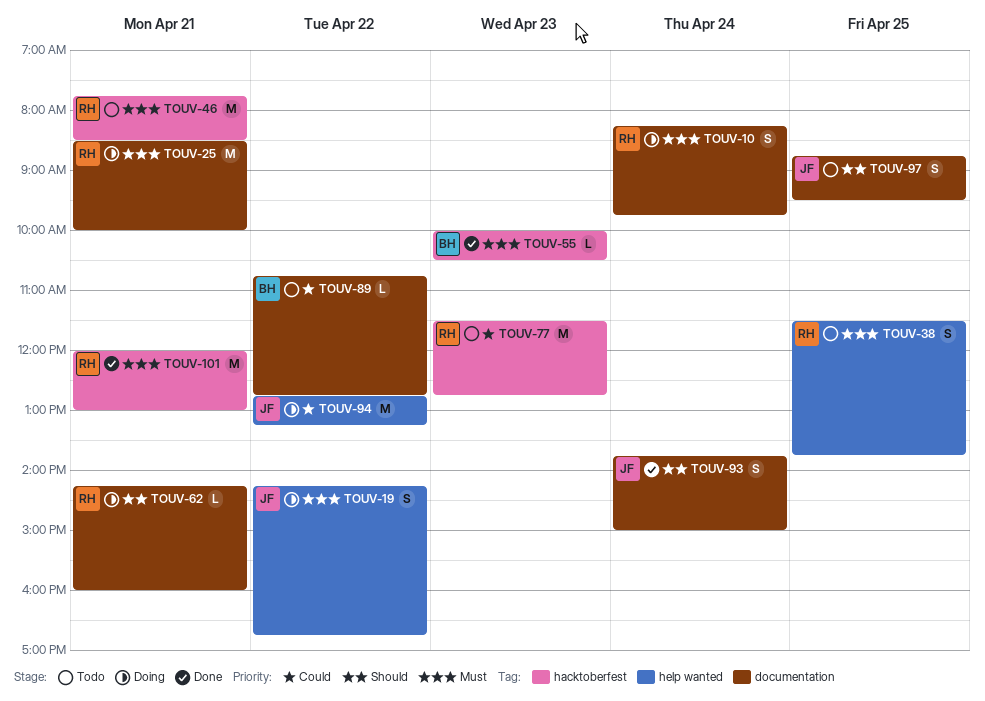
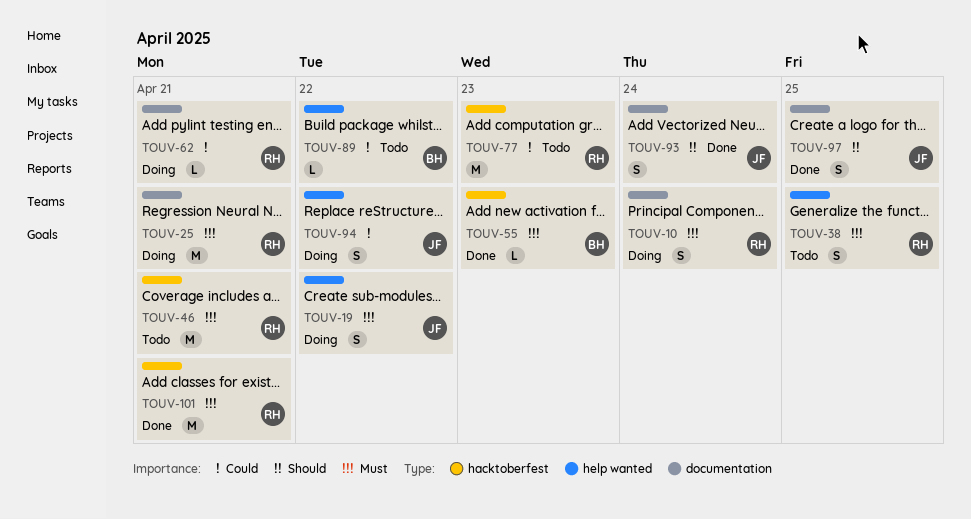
TOUV-62, priority: Should -> Could
TOUV-89, label: documentation -> help wanted
TOUV-94, estimate: M -> S
TOUV-97, status: Todo -> Done

